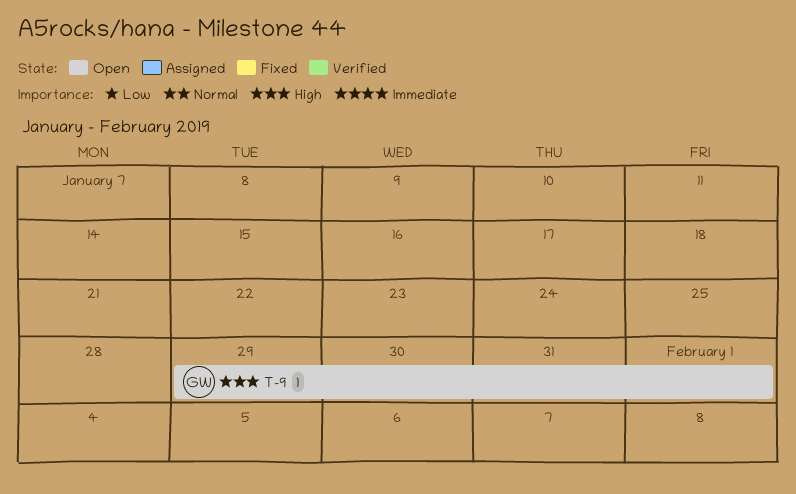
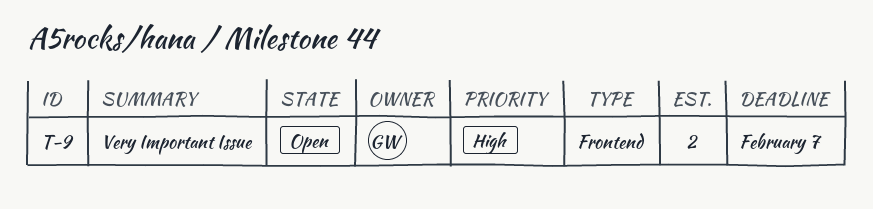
T-9, estimate: 1 -> 2
T-9, due: Feb 1 -> Feb 7

